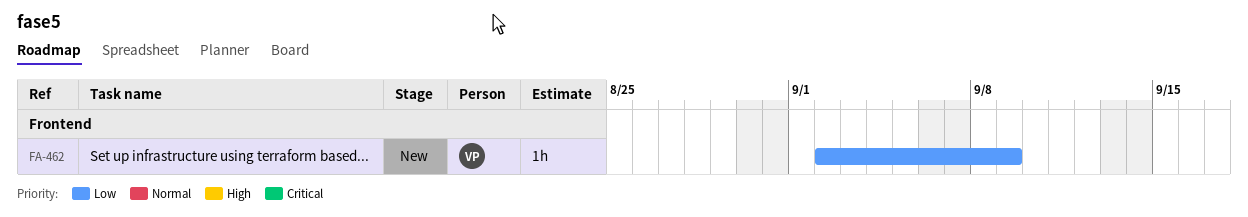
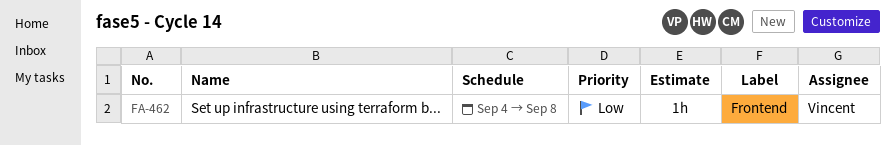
FA-462, start: Sep 2 -> Sep 4
FA-462, due: Sep 9 -> Sep 8

